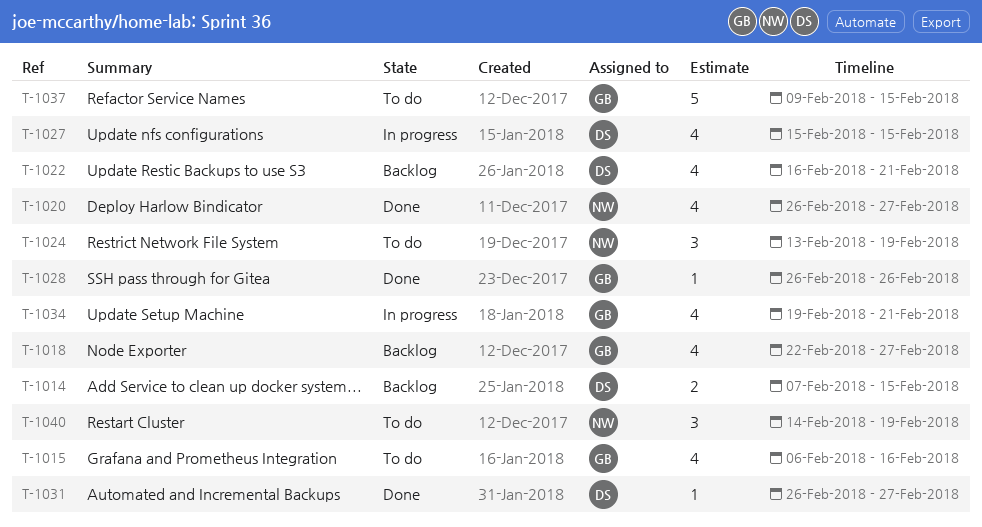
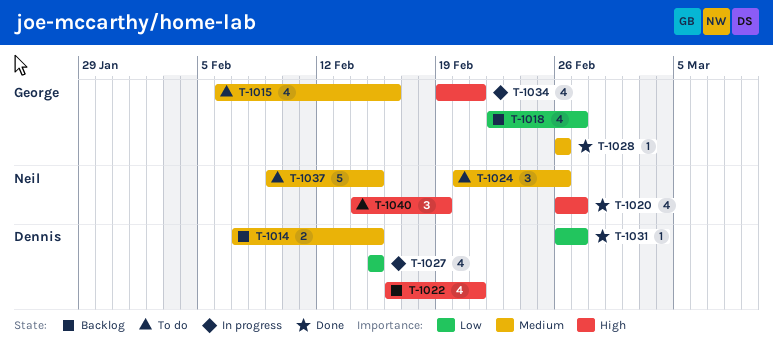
T-1024, start: Feb 13 -> Feb 20
T-1024, due: Feb 19 -> Feb 26
T-1037, owner: George -> Neil

